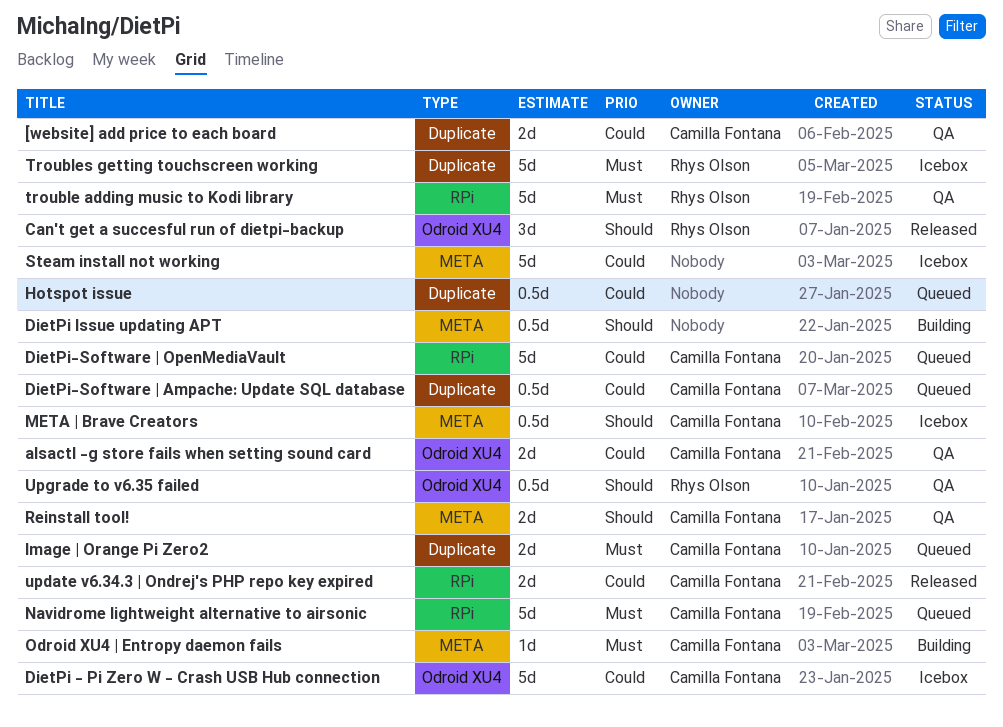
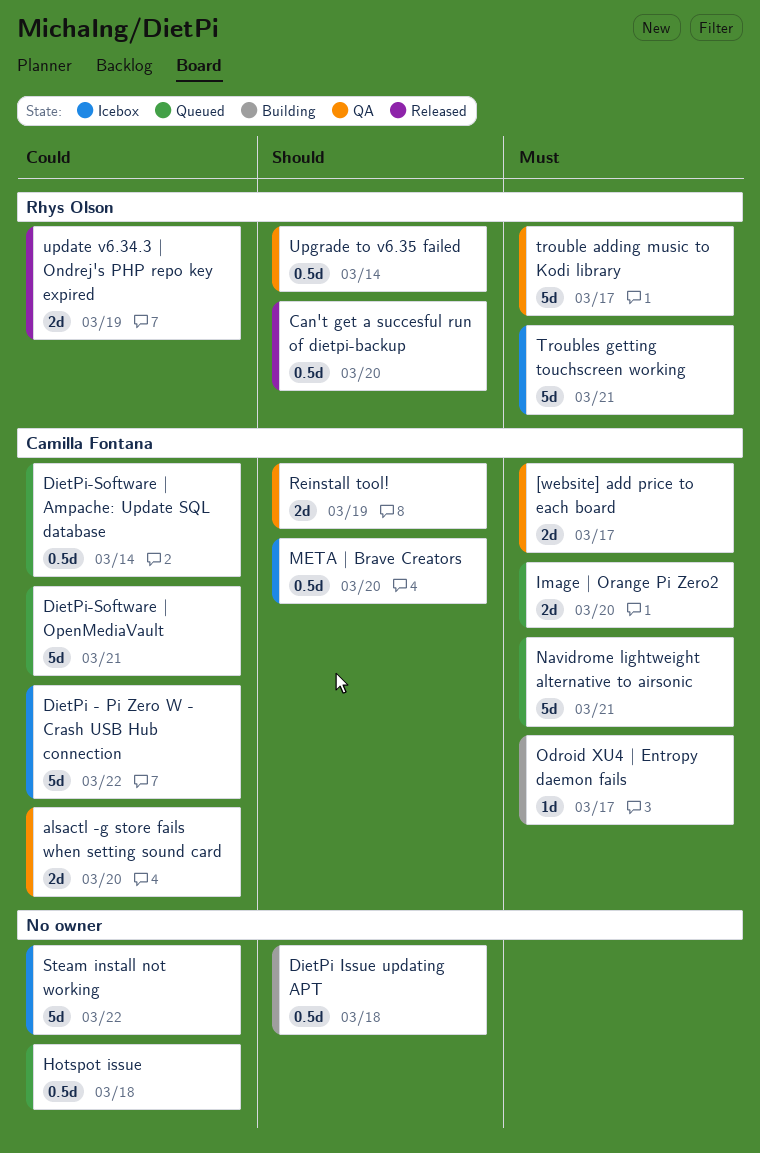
[website] add price to each board, priority: Could -> Must
Can't get a succesful run of dietpi-backup, estimate: 3d -> 0.5d
update v6.34.3 | Ondrej's PHP repo key expired, owner: Camilla Fontana -> Rhys Olson

